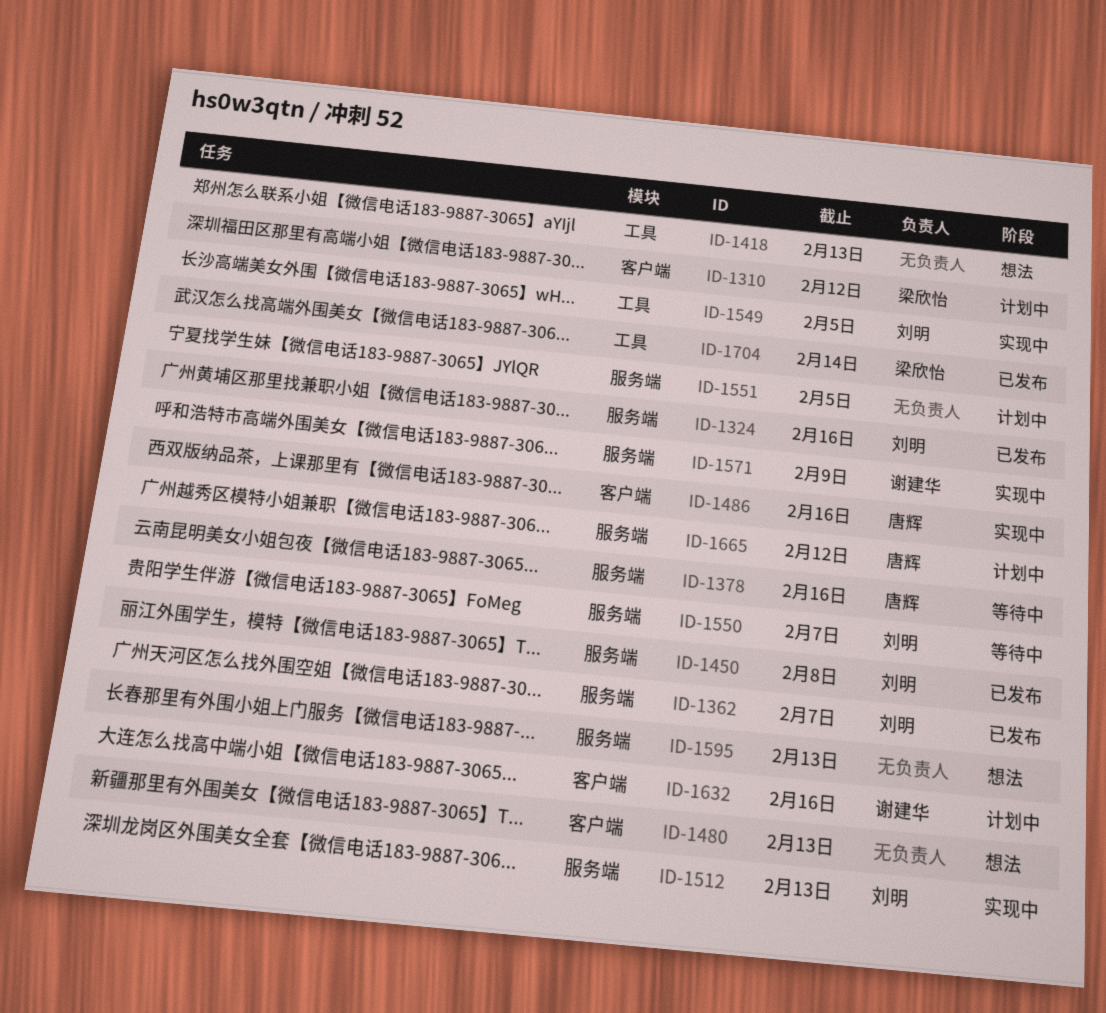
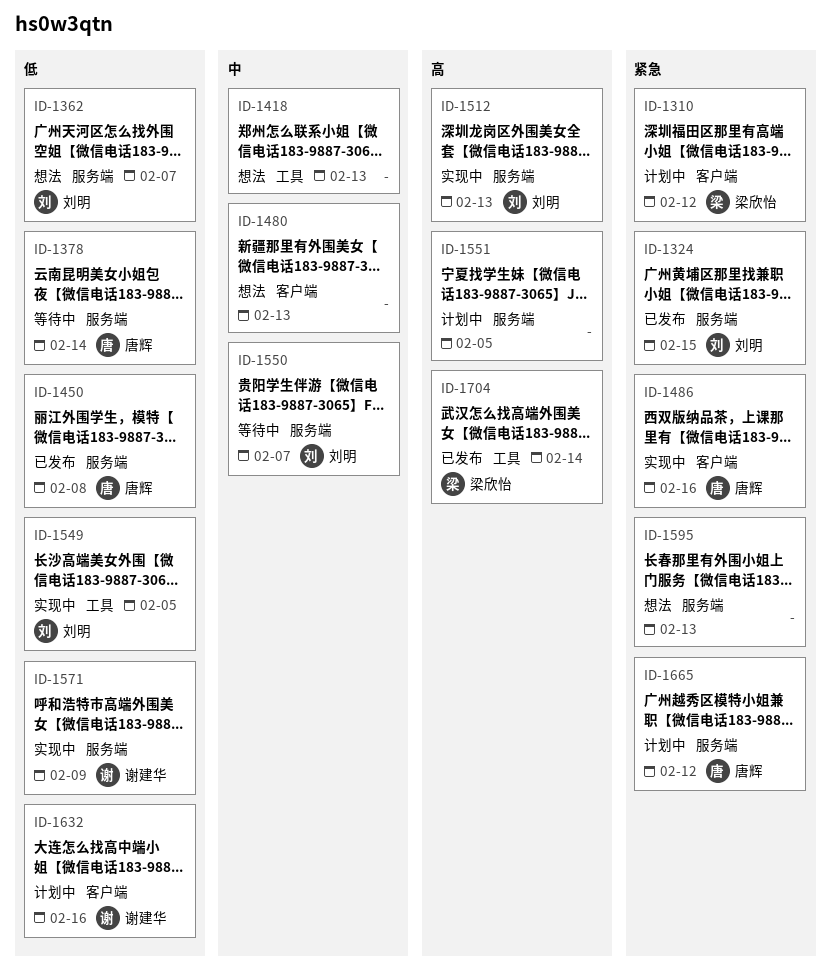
ID-1324, due: Feb 16 -> Feb 15
ID-1362, status: 已发布 -> 想法
ID-1378, due: Feb 16 -> Feb 14
ID-1450, owner: 刘明 -> 唐辉

